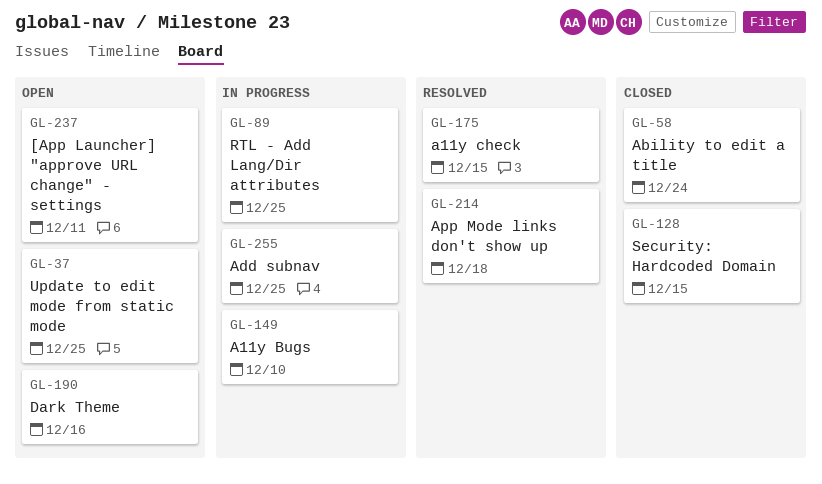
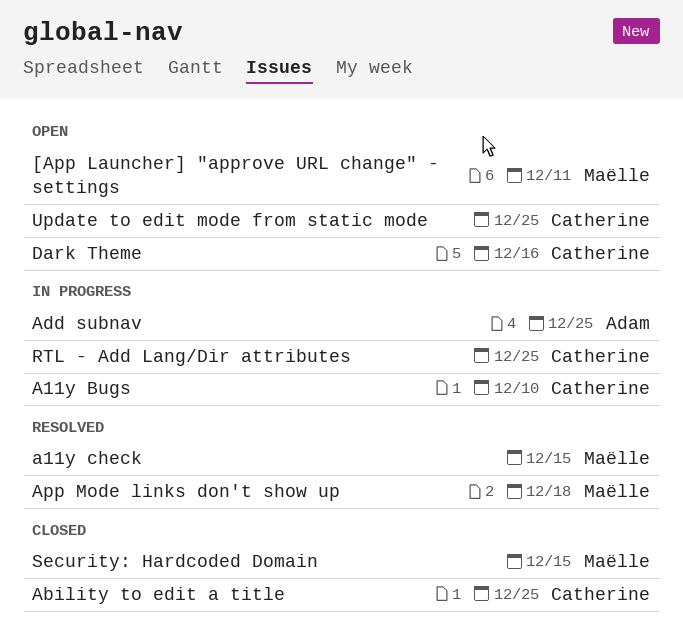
Ability to edit a title, due: Dec 24 -> Dec 25

